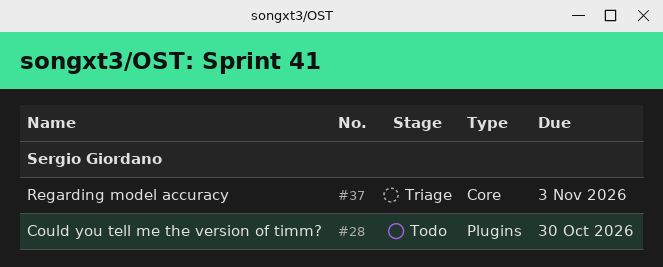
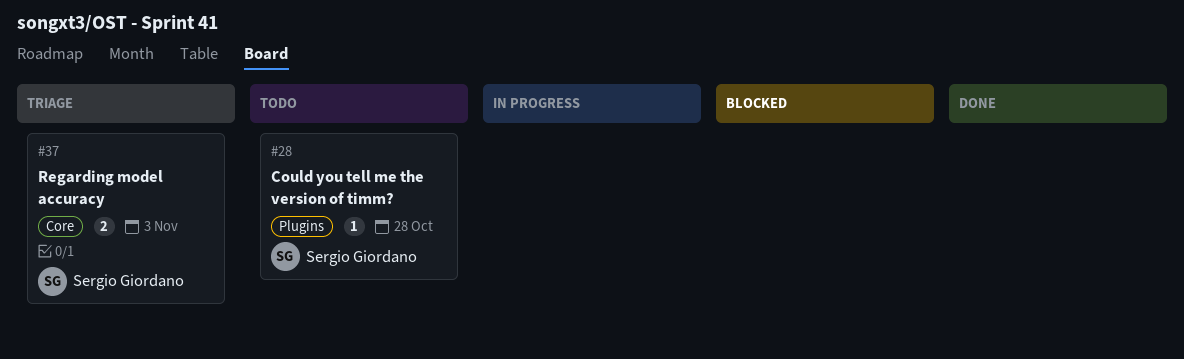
#28, due: Oct 30 -> Oct 28

